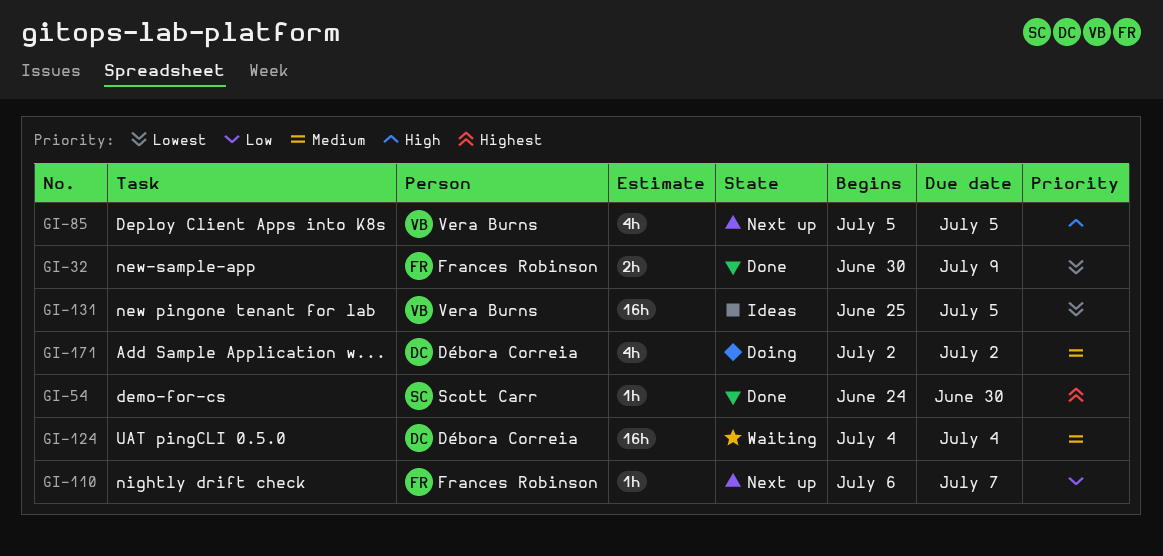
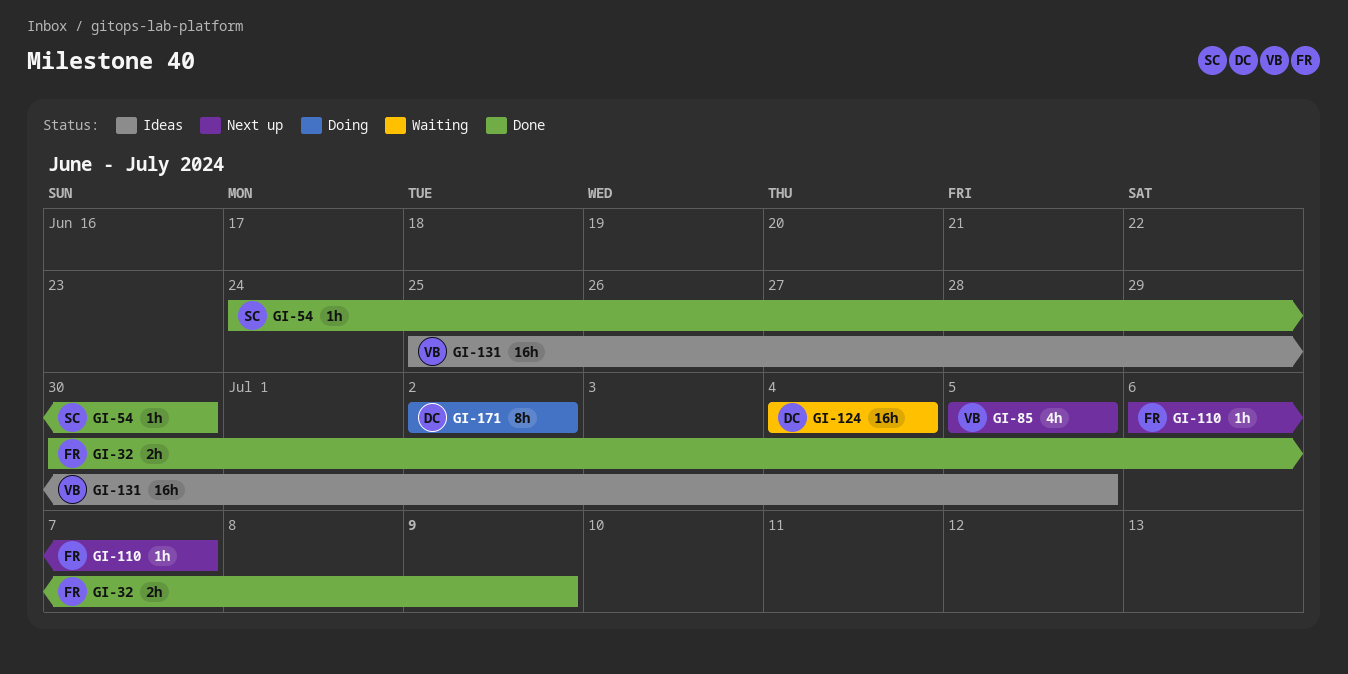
GI-171, estimate: 4h -> 8h

